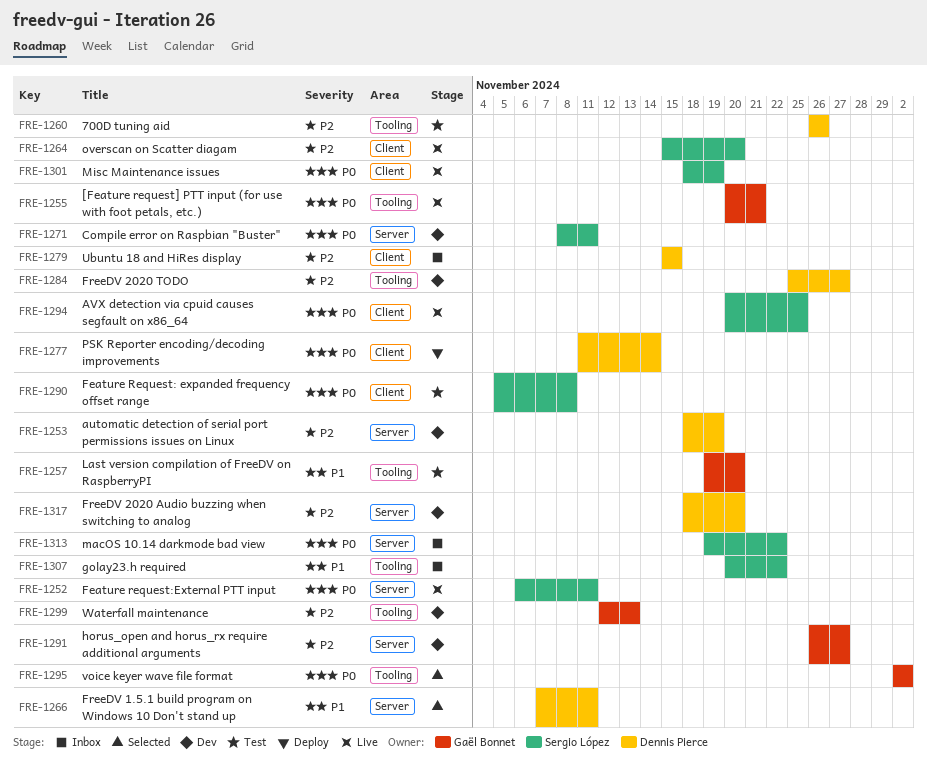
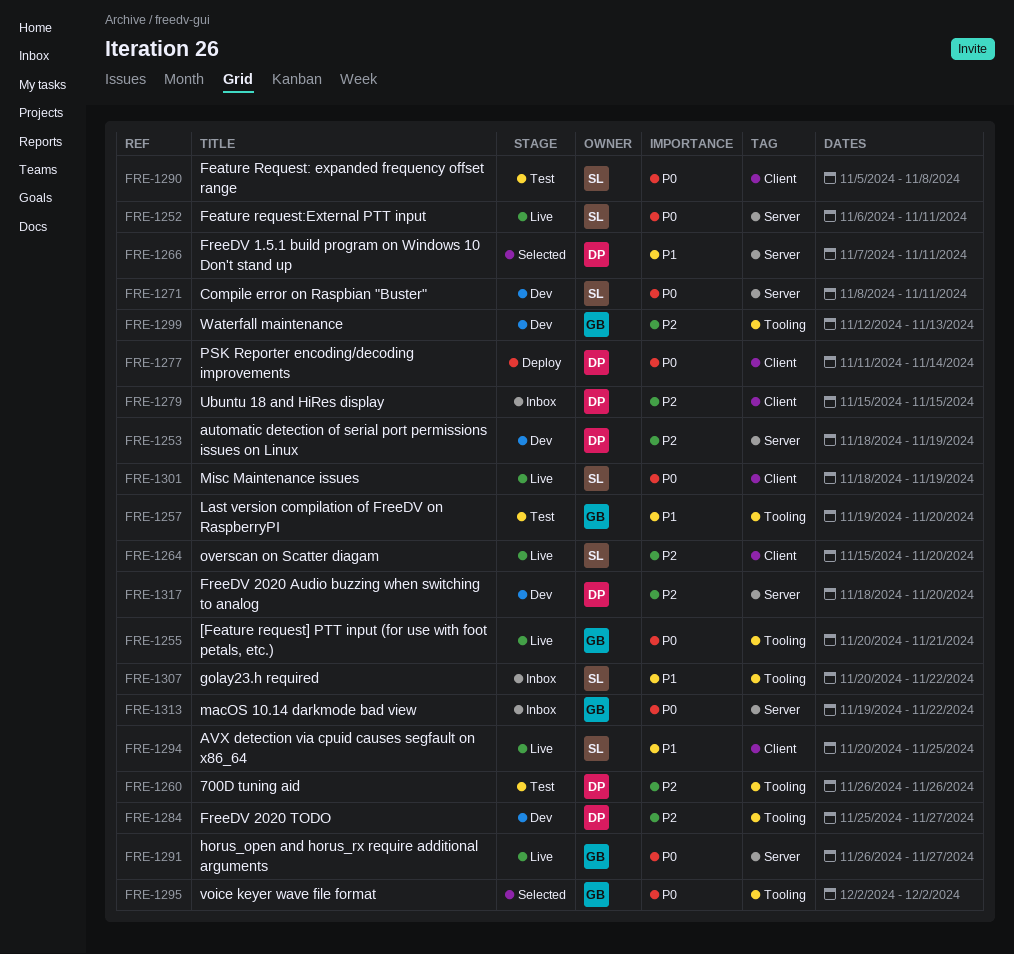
FRE-1291, status: Dev -> Live
FRE-1291, priority: P2 -> P0
FRE-1294, priority: P0 -> P1
FRE-1313, owner: Sergio López -> Gaël Bonnet

